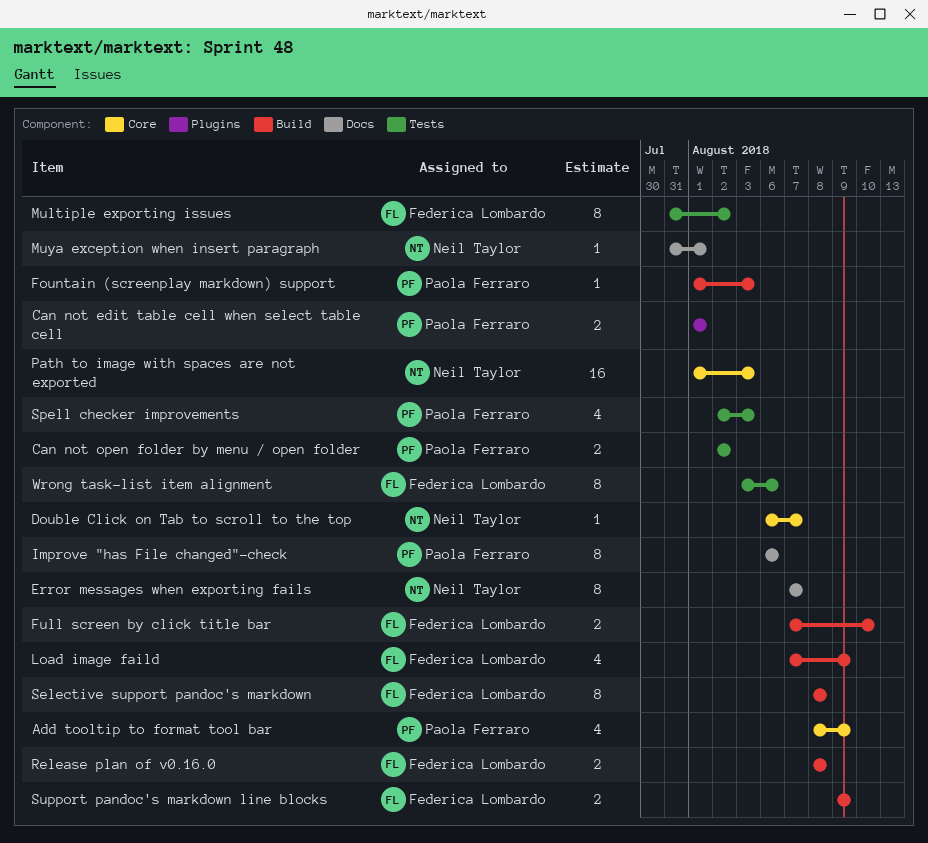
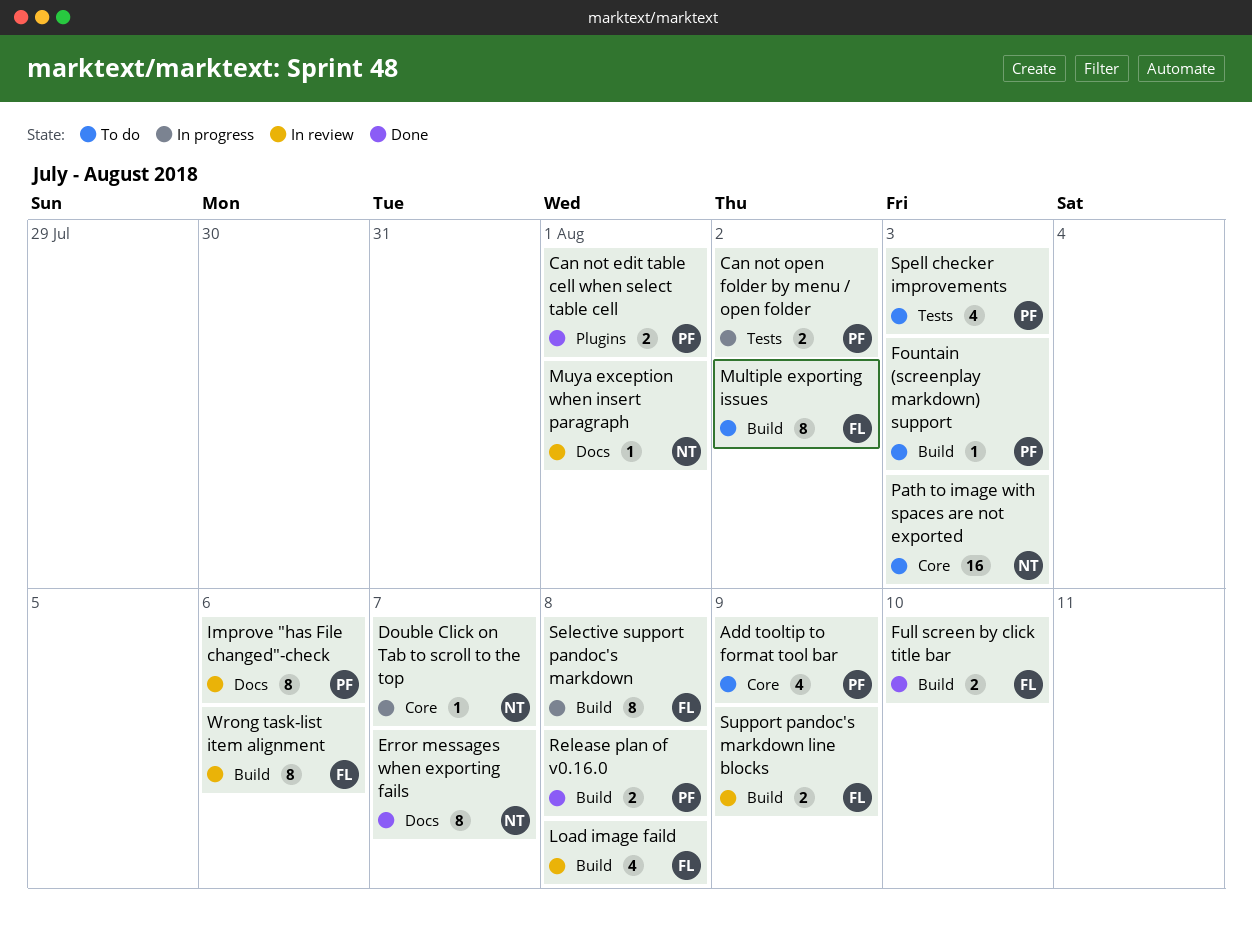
Load image faild, due: Aug 9 -> Aug 8
Multiple exporting issues, label: Tests -> Build
Release plan of v0.16.0, owner: Federica Lombardo -> Paola Ferraro
Wrong task-list item alignment, label: Tests -> Build

